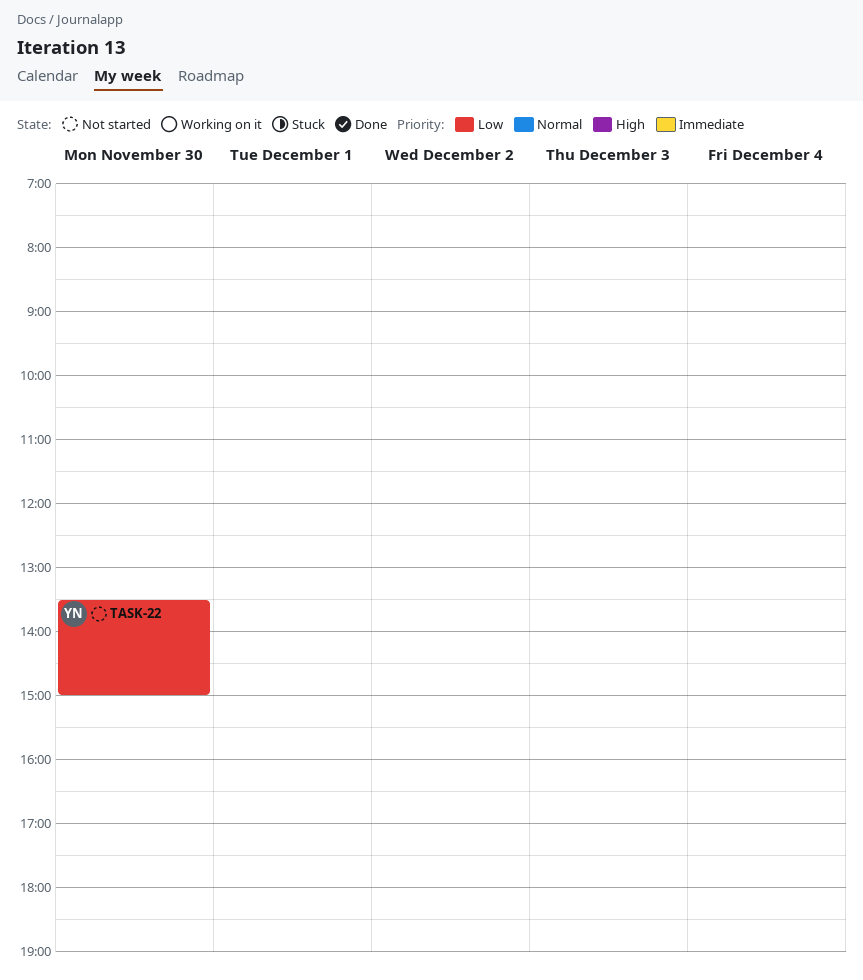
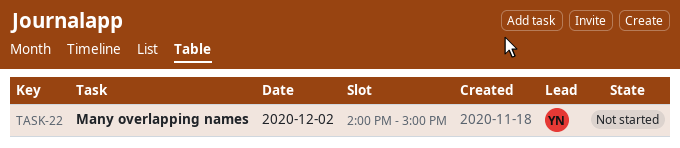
TASK-22, day: Nov 30 -> Dec 2
TASK-22, begins: 13:30 -> 14:00

